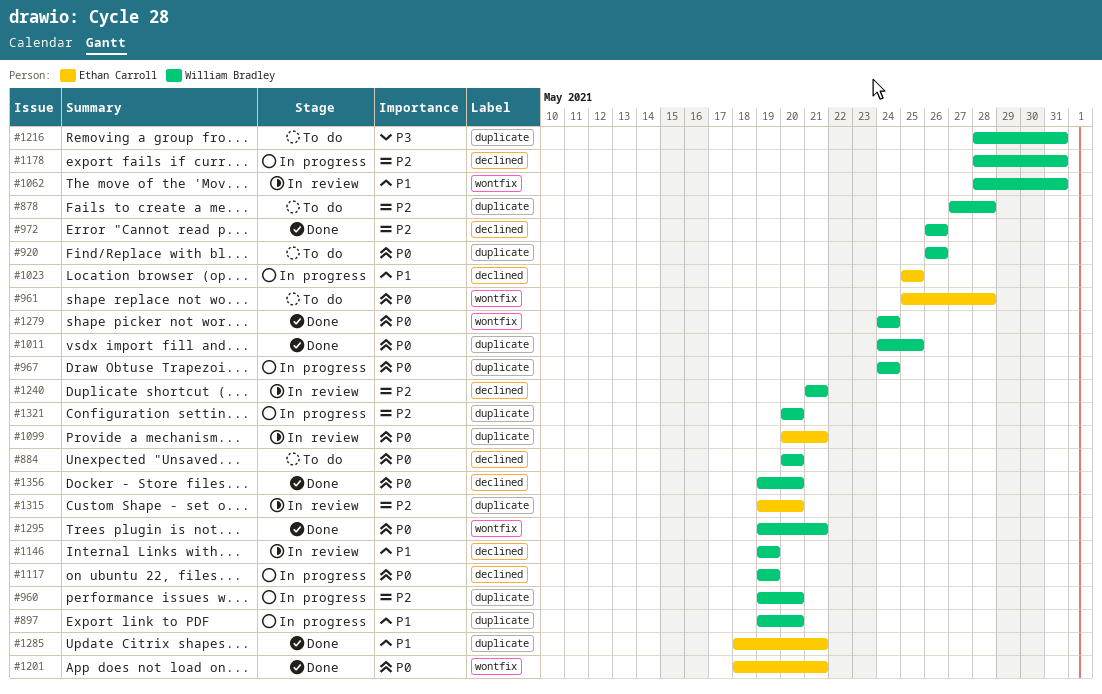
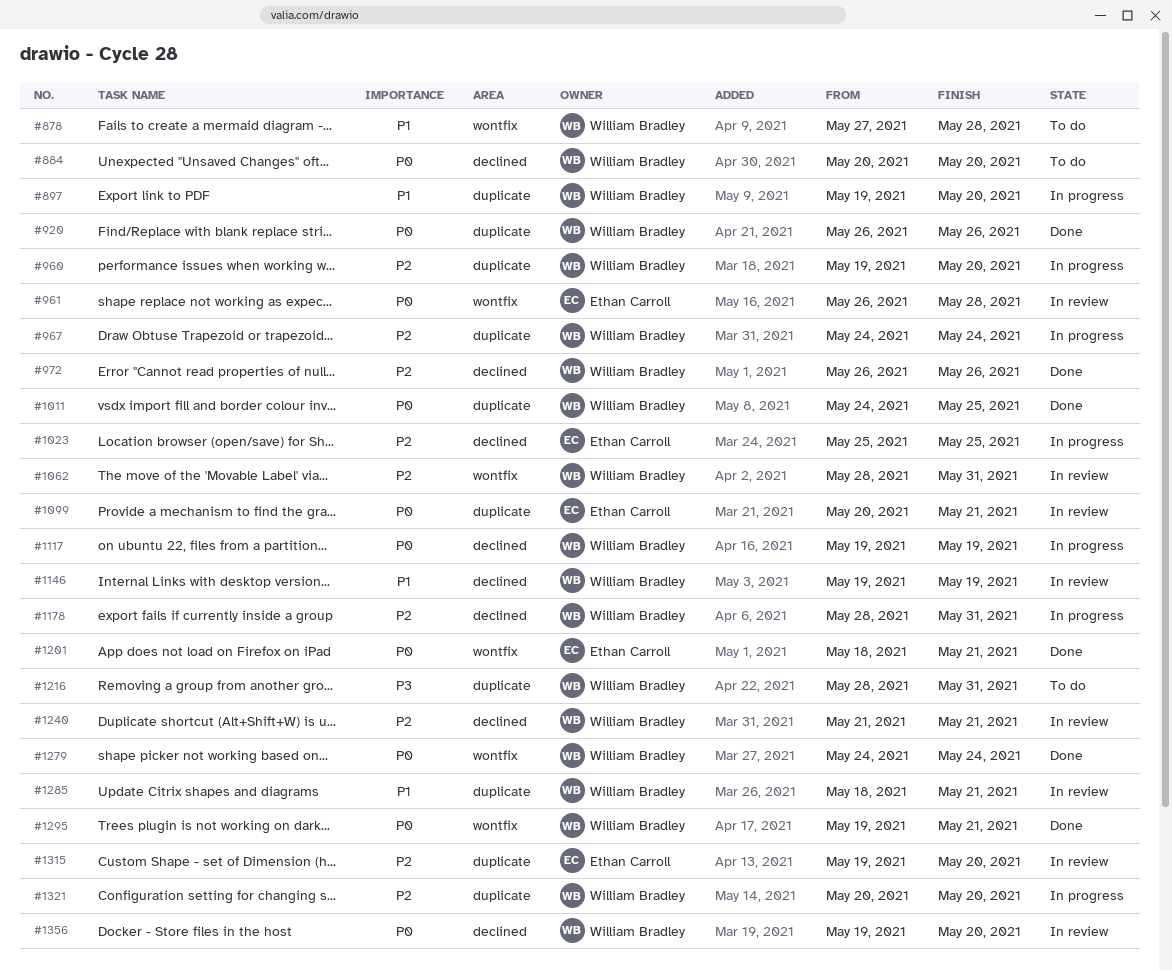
#878, priority: P2 -> P1
#878, label: duplicate -> wontfix
#920, status: To do -> Done
#961, status: To do -> In review
#961, start: May 25 -> May 26
#967, priority: P0 -> P2
#1023, priority: P1 -> P2
#1062, priority: P1 -> P2
#1285, status: Done -> In review
#1285, owner: Ethan Carroll -> William Bradley
#1356, status: Done -> In review

